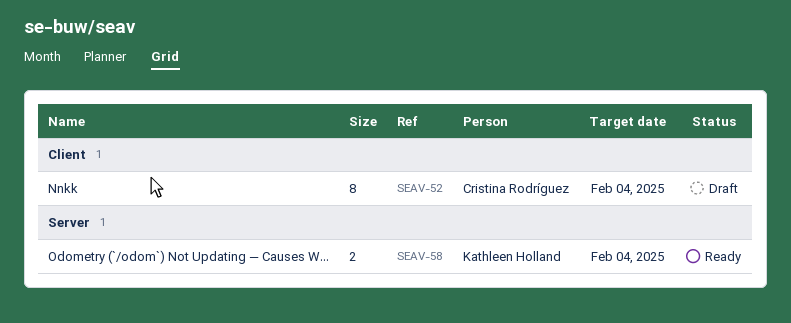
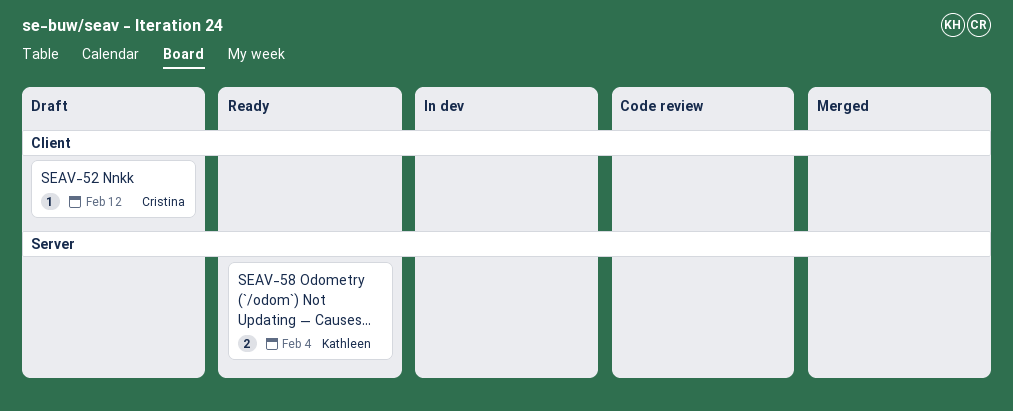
SEAV-52, estimate: 8 -> 1
SEAV-52, due: Feb 4 -> Feb 12

